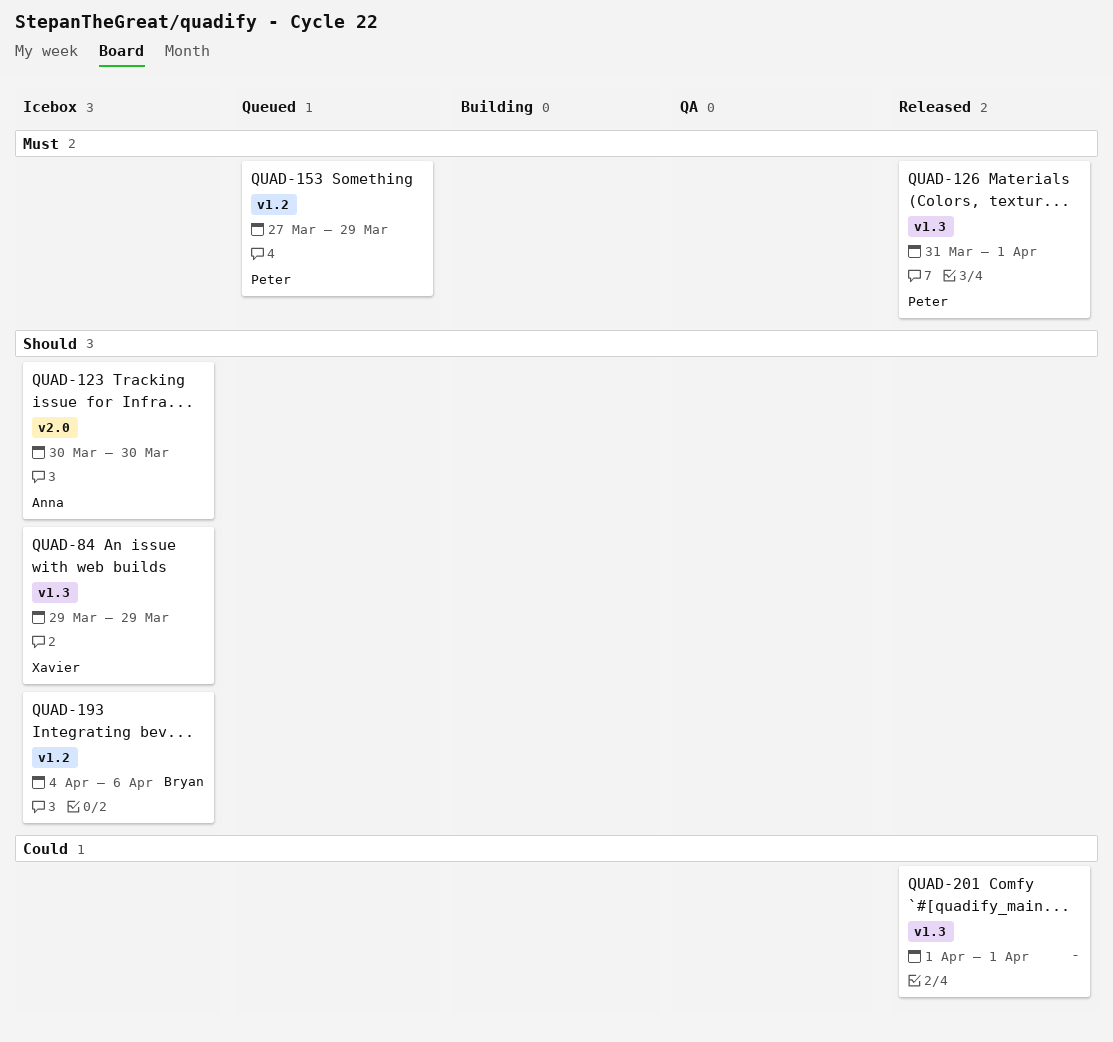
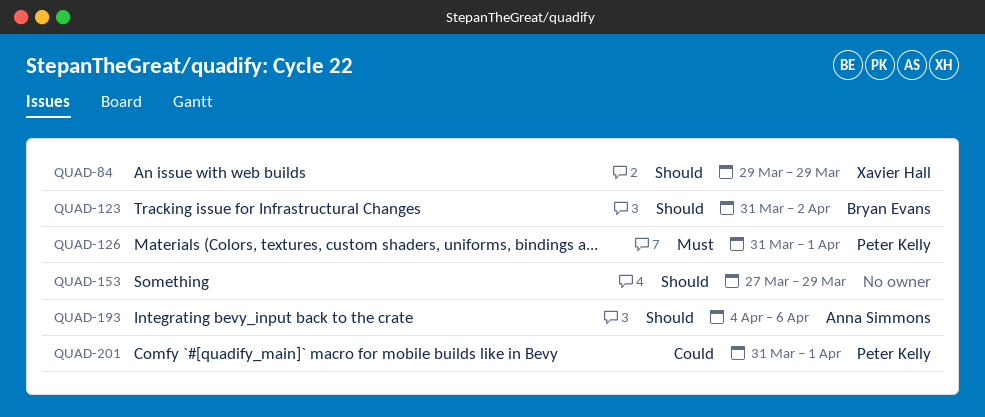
QUAD-123, owner: Anna Simmons -> Bryan Evans
QUAD-123, start: Mar 30 -> Mar 31
QUAD-123, due: Mar 30 -> Apr 2
QUAD-153, owner: Peter Kelly -> none
QUAD-153, priority: Must -> Should
QUAD-193, owner: Bryan Evans -> Anna Simmons
QUAD-201, owner: none -> Peter Kelly
QUAD-201, start: Apr 1 -> Mar 31

